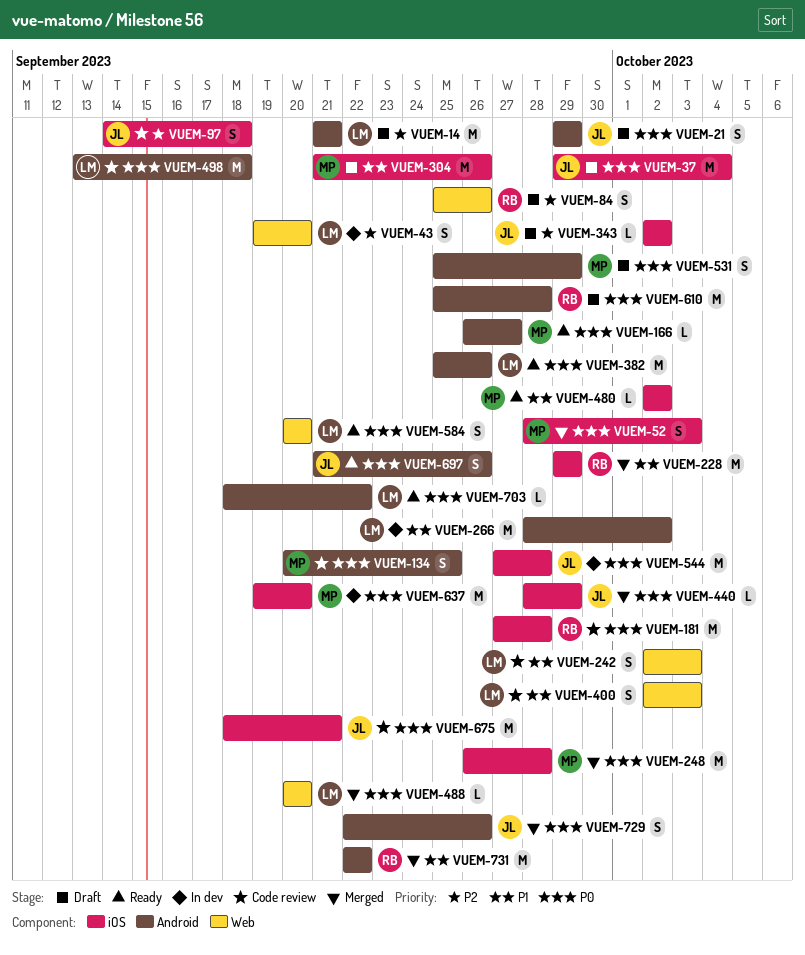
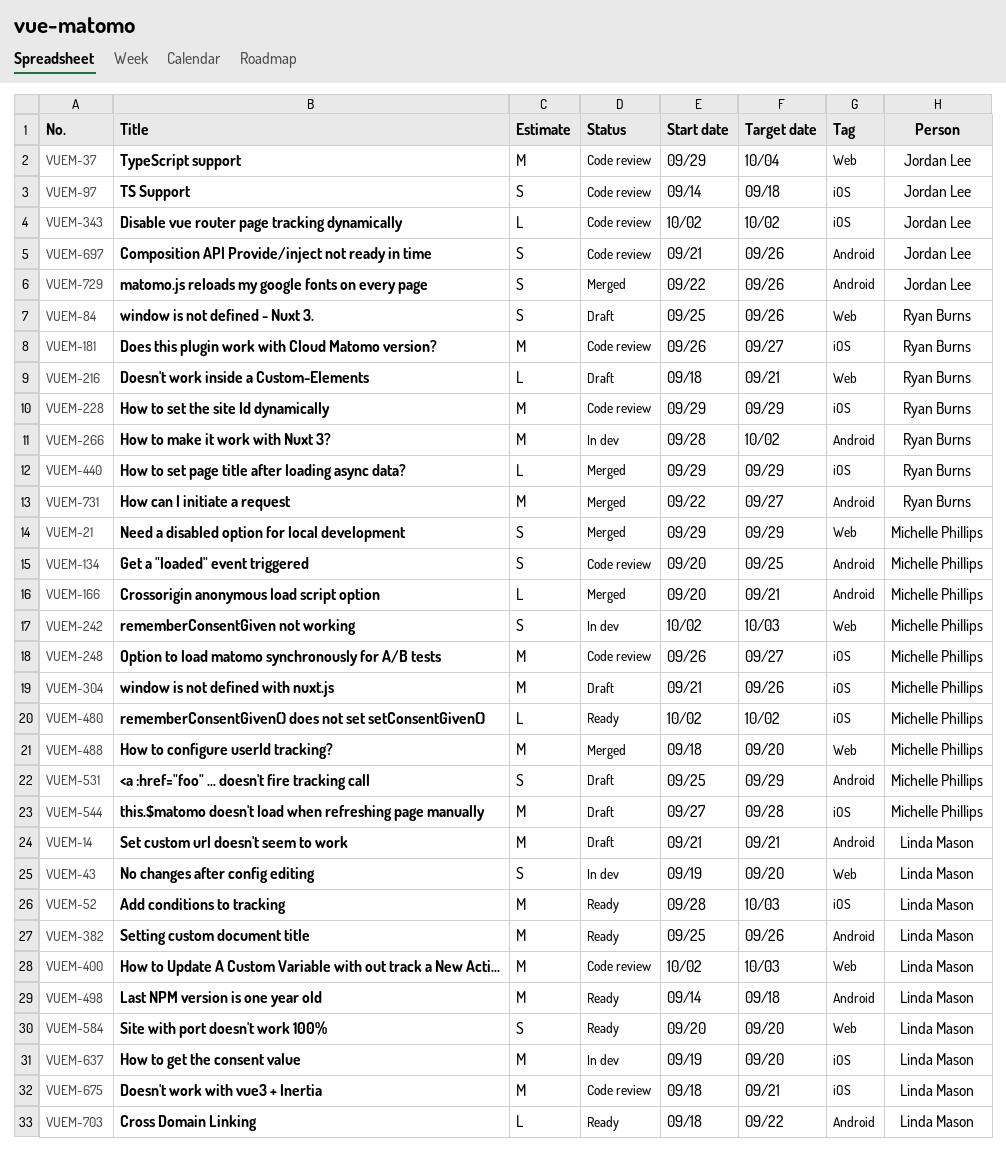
VUEM-21, status: Draft -> Merged
VUEM-21, owner: Jordan Lee -> Michelle Phillips
VUEM-21, label: Android -> Web
VUEM-37, status: Draft -> Code review
VUEM-37, label: iOS -> Web
VUEM-52, status: Merged -> Ready
VUEM-52, owner: Michelle Phillips -> Linda Mason
VUEM-52, estimate: S -> M
VUEM-166, status: Ready -> Merged
VUEM-166, start: Sep 26 -> Sep 20
VUEM-166, due: Sep 27 -> Sep 21
VUEM-181, start: Sep 27 -> Sep 26
VUEM-181, due: Sep 28 -> Sep 27
VUEM-216: none -> present
VUEM-228, status: Merged -> Code review
VUEM-242, status: Code review -> In dev
VUEM-242, owner: Linda Mason -> Michelle Phillips
VUEM-248, status: Merged -> Code review
VUEM-248, due: Sep 28 -> Sep 27
VUEM-266, owner: Linda Mason -> Ryan Burns
VUEM-343, status: Draft -> Code review
VUEM-400, estimate: S -> M
VUEM-440, owner: Jordan Lee -> Ryan Burns
VUEM-440, start: Sep 28 -> Sep 29
VUEM-488, owner: Linda Mason -> Michelle Phillips
VUEM-488, estimate: L -> M
VUEM-488, start: Sep 20 -> Sep 18
VUEM-498, status: Code review -> Ready
VUEM-498, start: Sep 13 -> Sep 14
VUEM-544, status: In dev -> Draft
VUEM-544, owner: Jordan Lee -> Michelle Phillips
VUEM-610: present -> none
VUEM-637, owner: Michelle Phillips -> Linda Mason
VUEM-675, owner: Jordan Lee -> Linda Mason
VUEM-697, status: Ready -> Code review
VUEM-731, due: Sep 22 -> Sep 27

